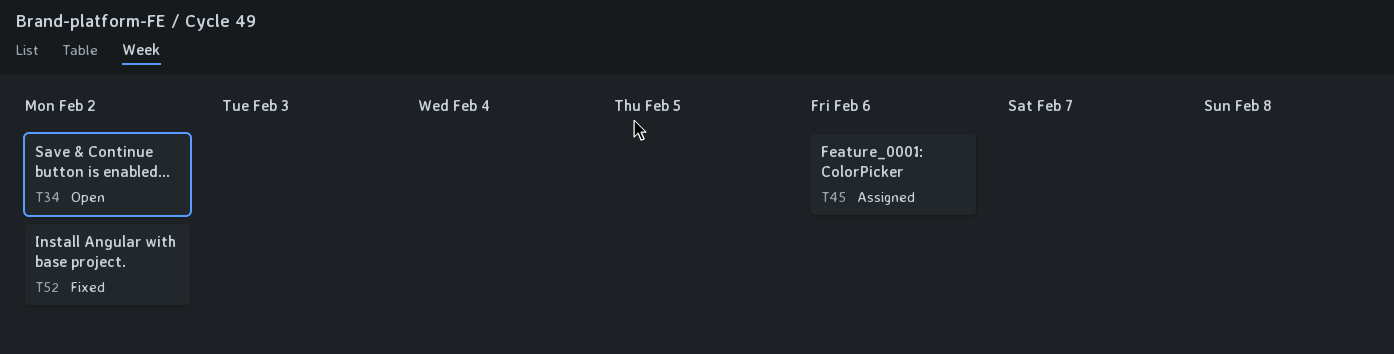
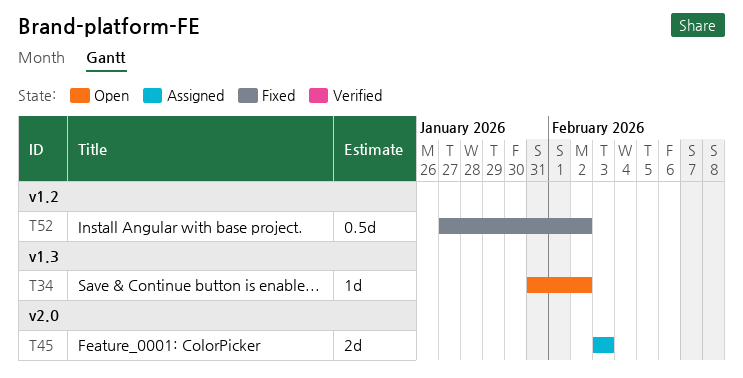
T45, due: Feb 6 -> Feb 3

